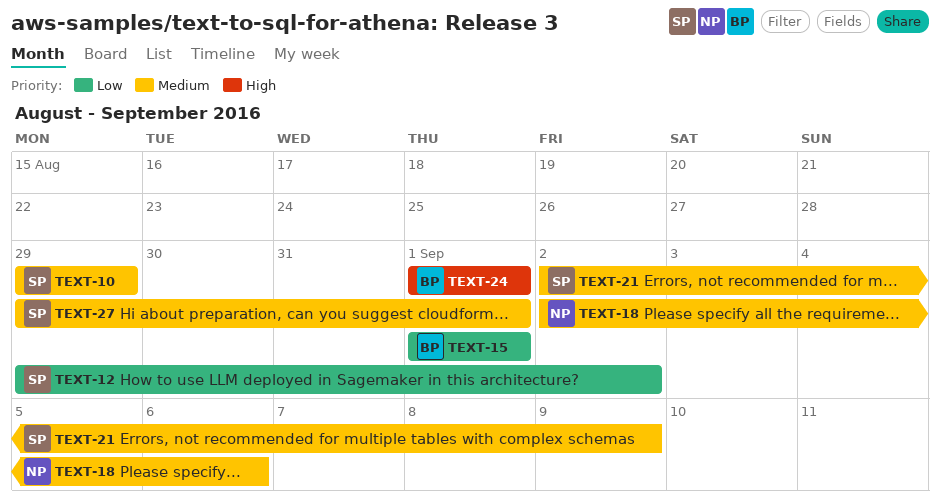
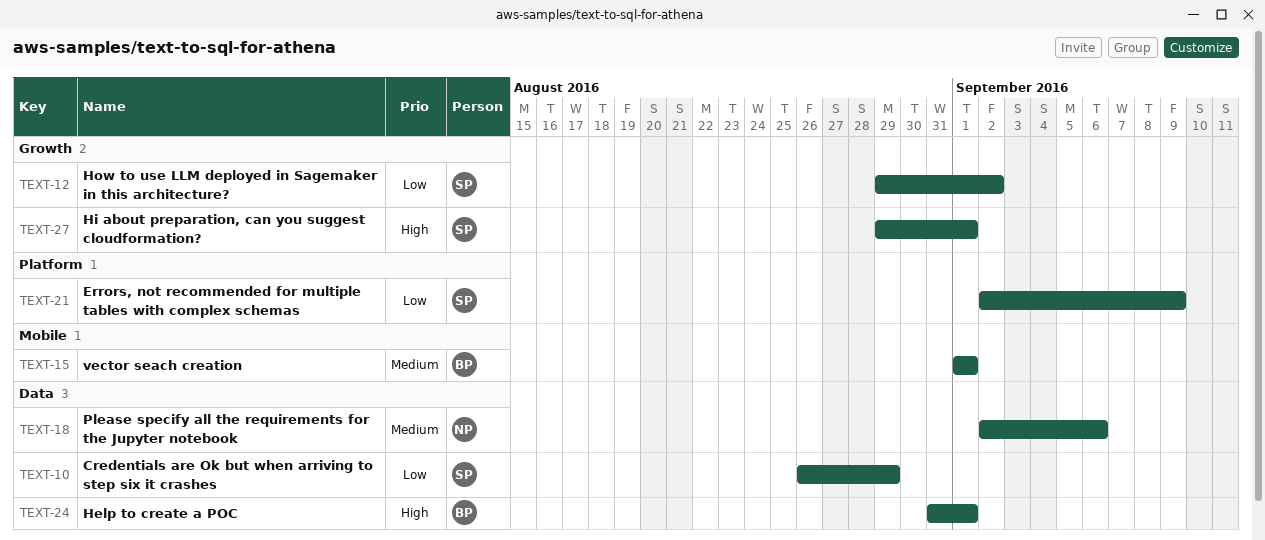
TEXT-10, priority: Medium -> Low
TEXT-10, start: Aug 29 -> Aug 26
TEXT-15, priority: Low -> Medium
TEXT-21, priority: Medium -> Low
TEXT-24, start: Sep 1 -> Aug 31
TEXT-27, priority: Medium -> High

